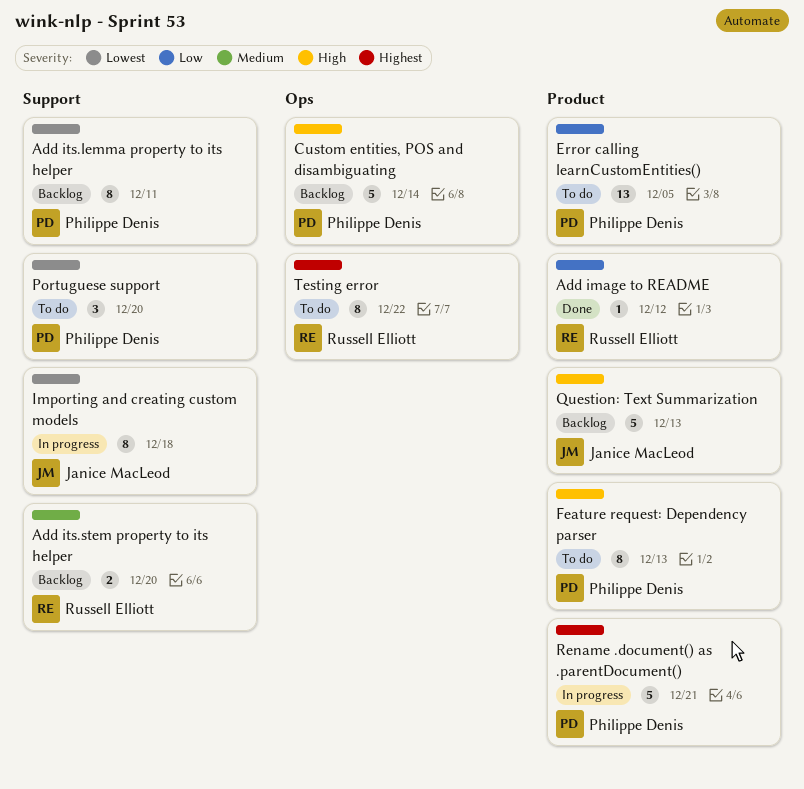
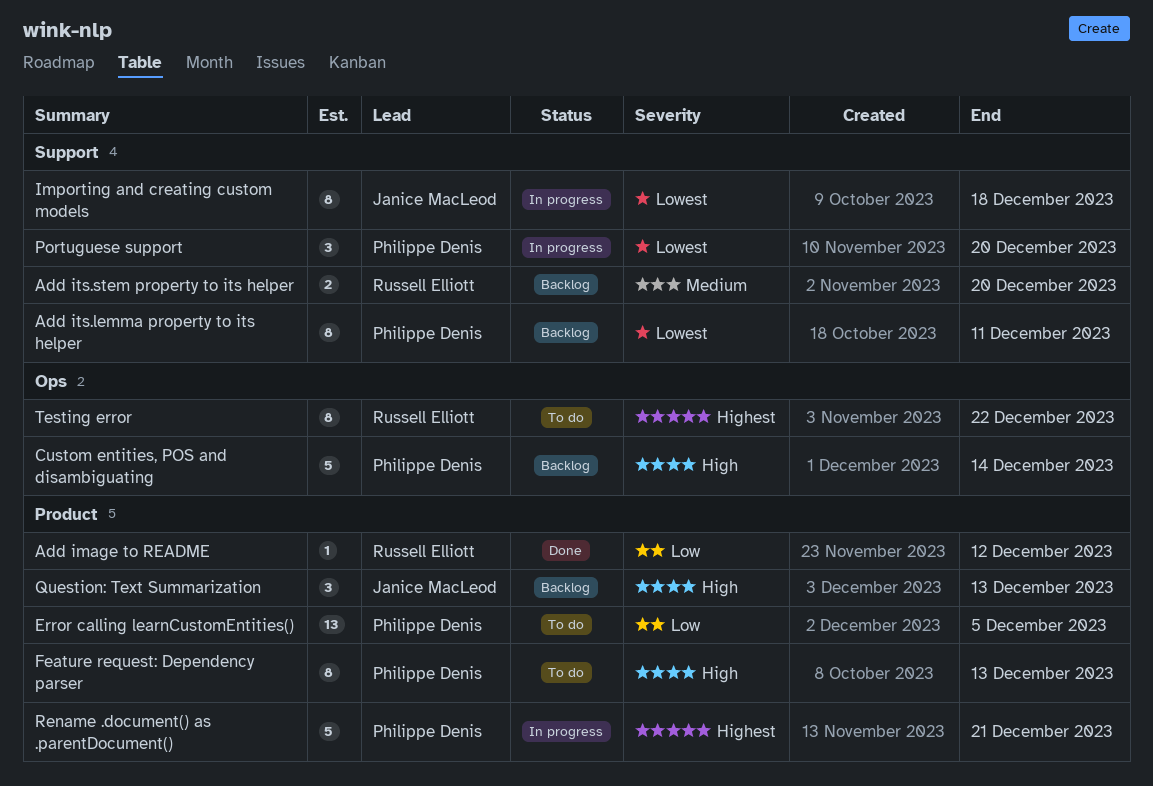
Portuguese support, status: To do -> In progress
Question: Text Summarization, estimate: 5 -> 3

